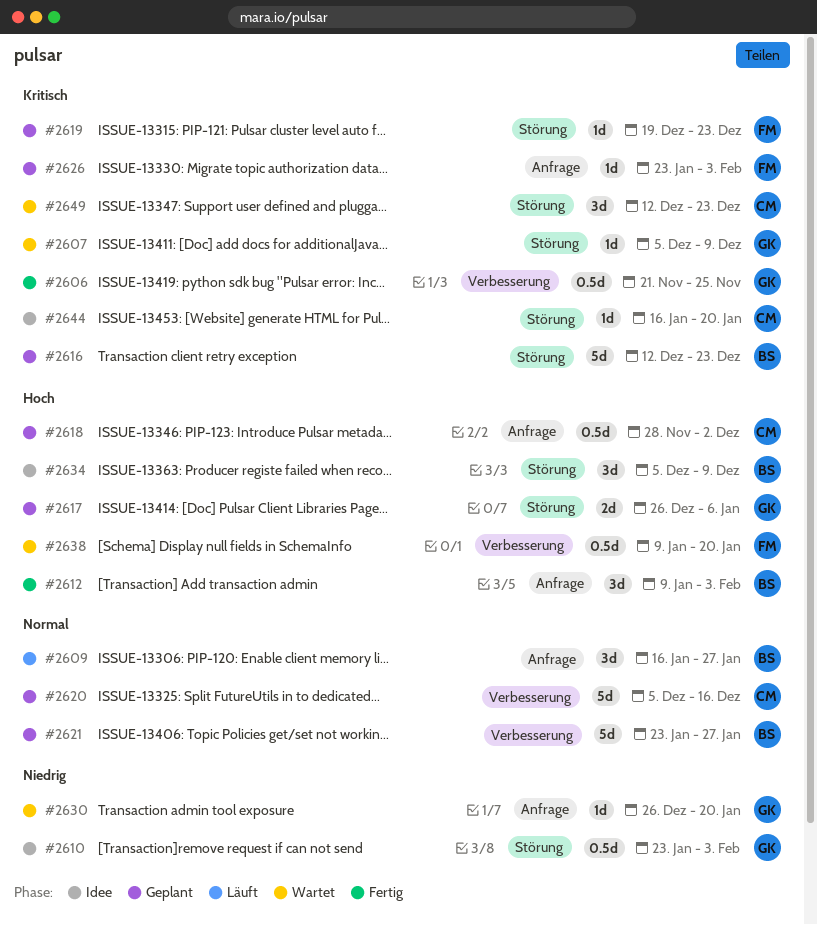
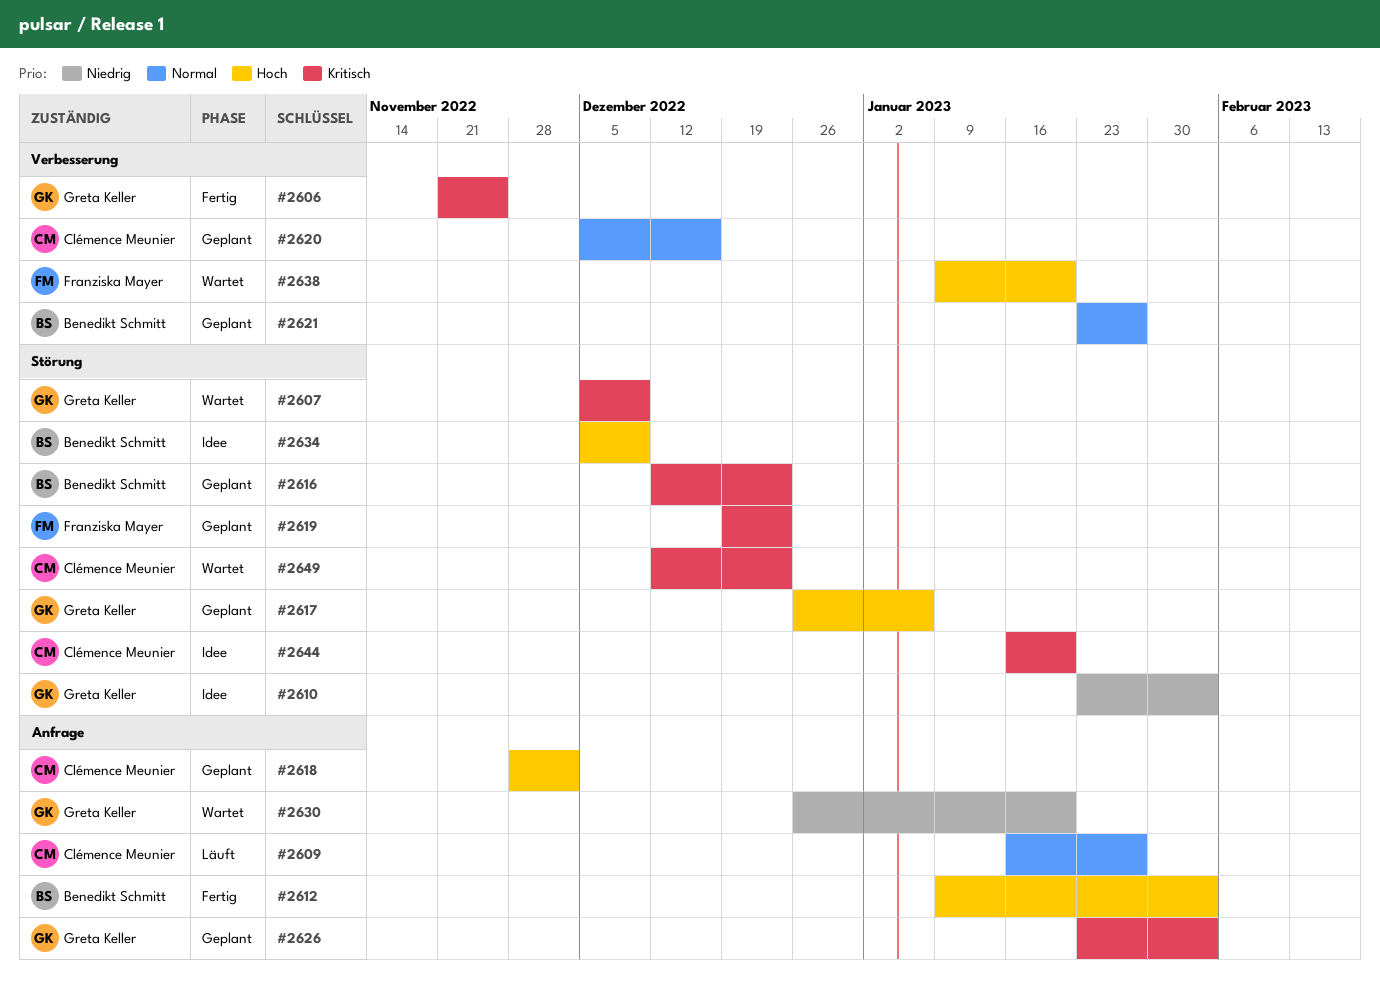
#2609, owner: Benedikt Schmitt -> Clémence Meunier
#2626, owner: Franziska Mayer -> Greta Keller

